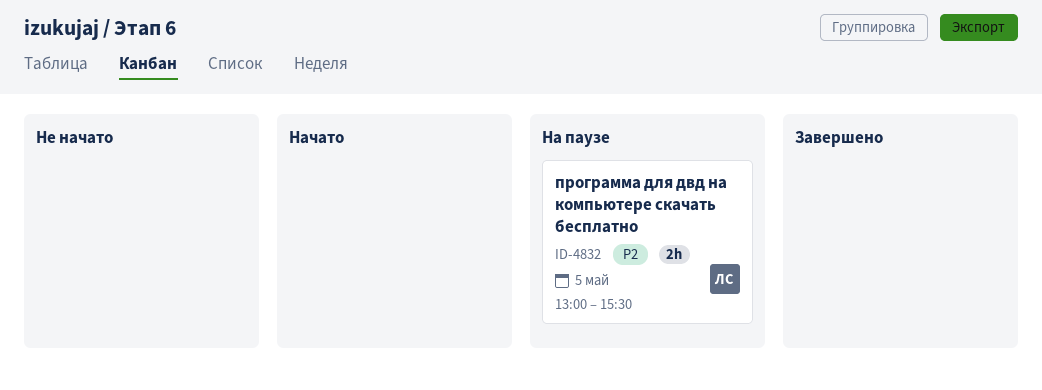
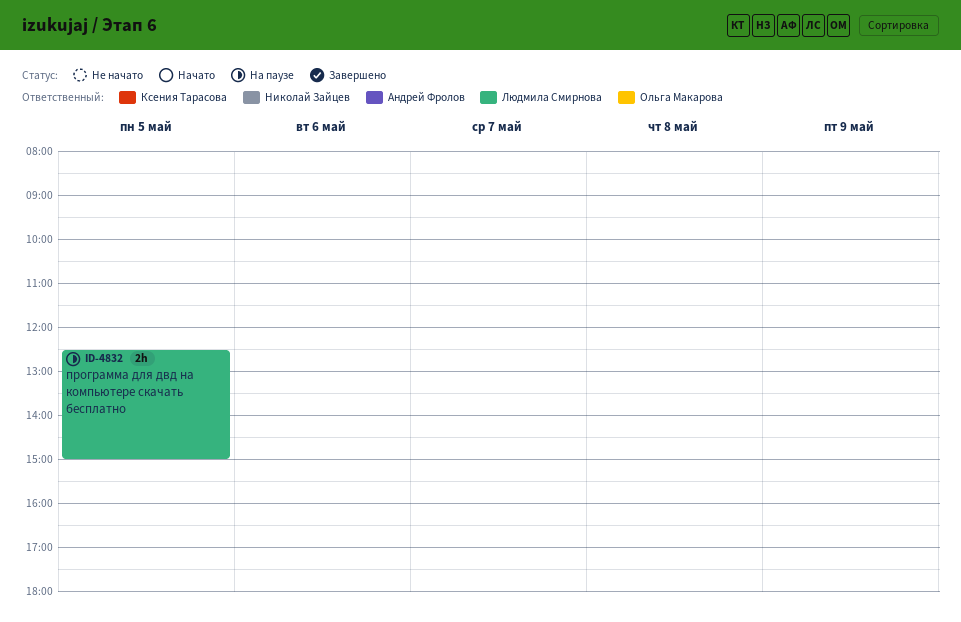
ID-4832, begins: 13:00 -> 12:30
ID-4832, ends: 15:30 -> 15:00

